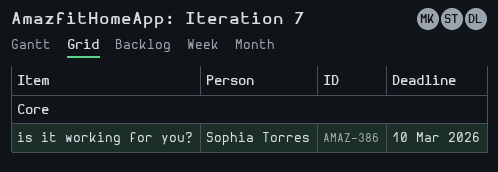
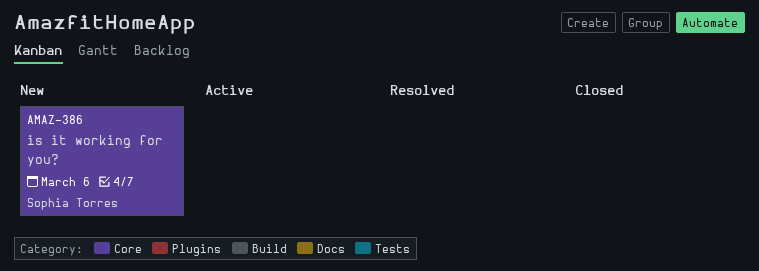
AMAZ-386, due: Mar 10 -> Mar 6

